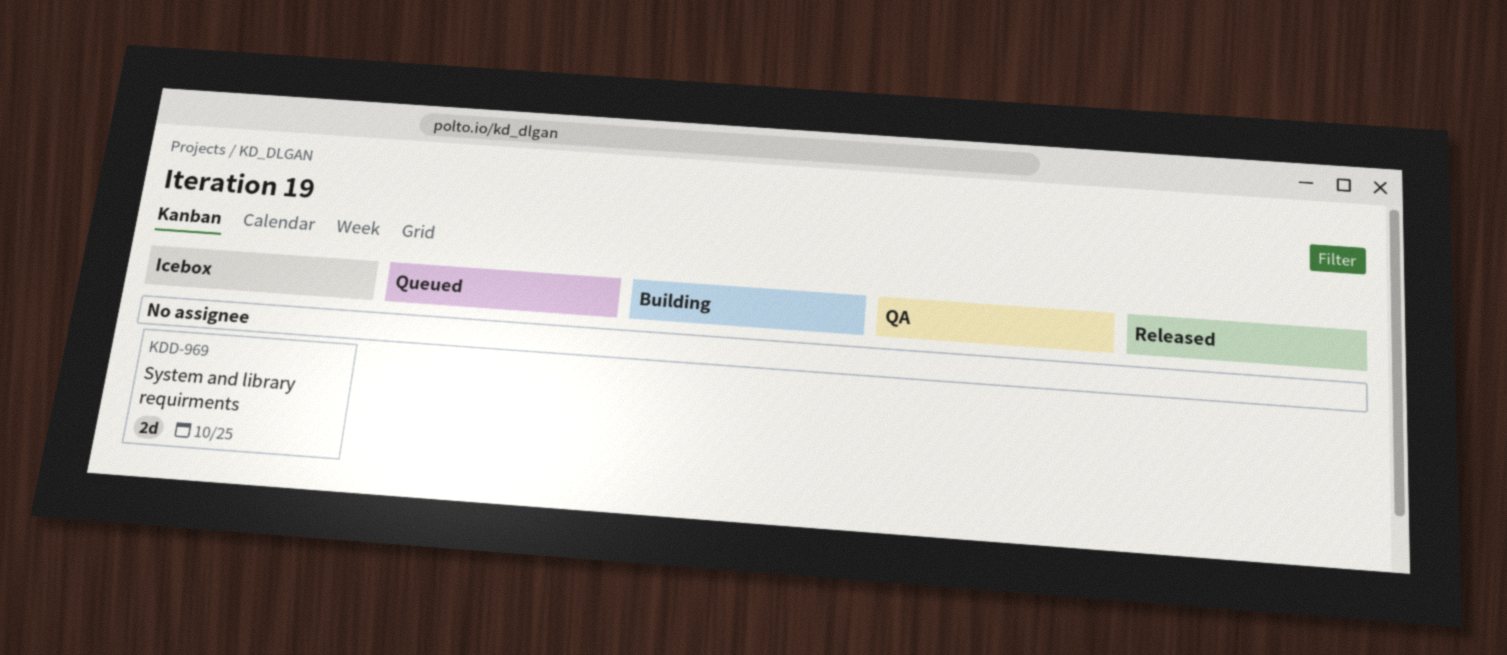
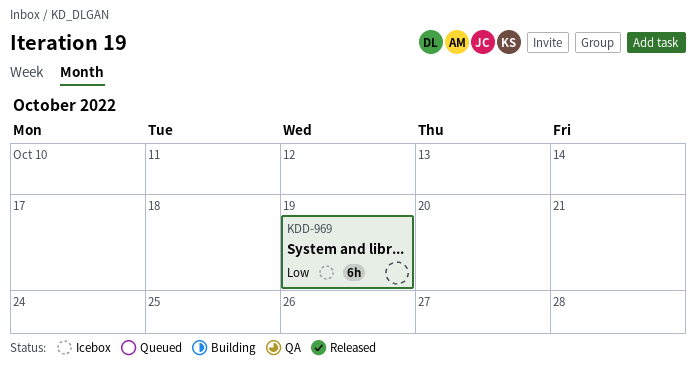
KDD-969, estimate: 2d -> 6h
KDD-969, due: Oct 25 -> Oct 19

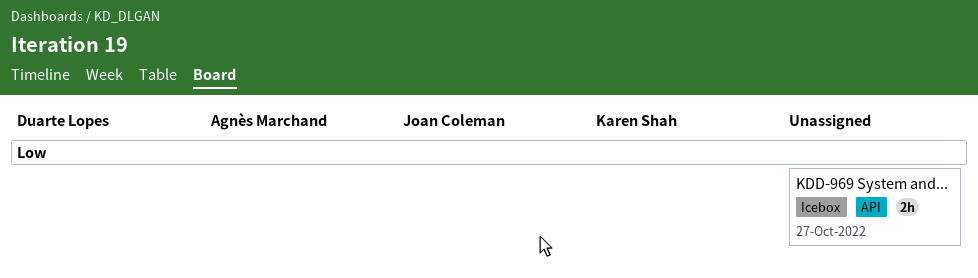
KDD-969, estimate: 6h -> 2h
KDD-969, due: Oct 19 -> Oct 27

